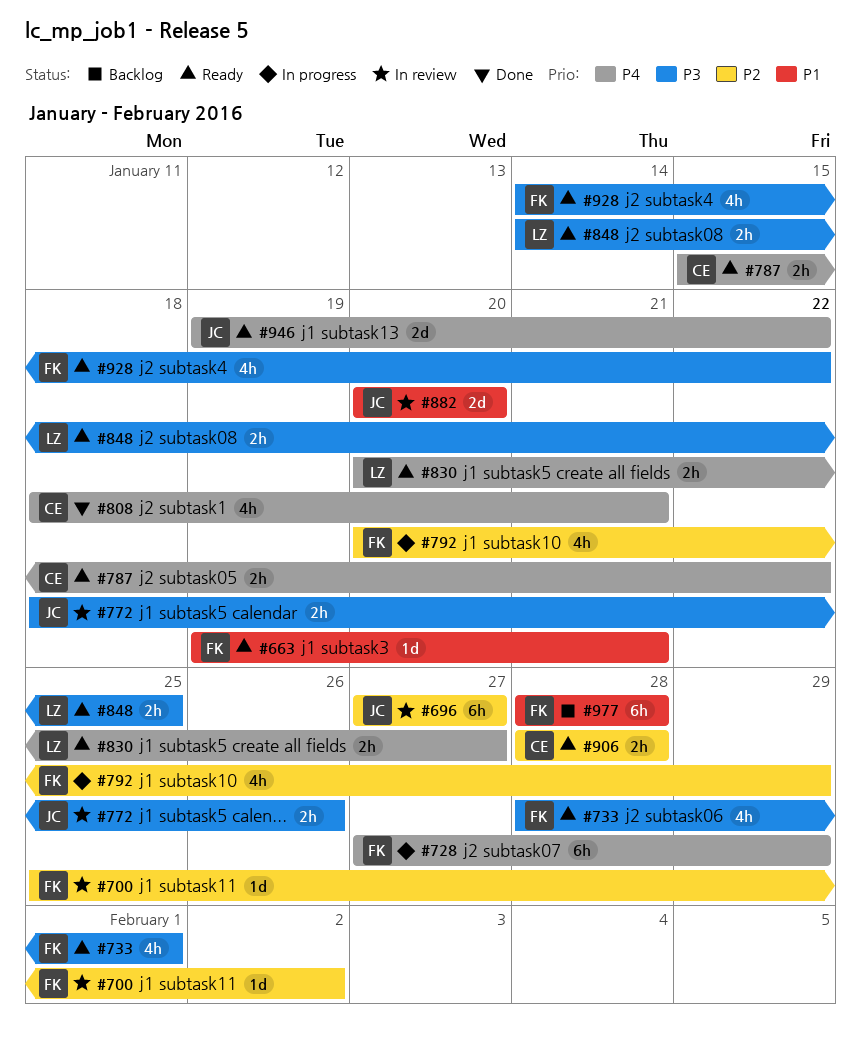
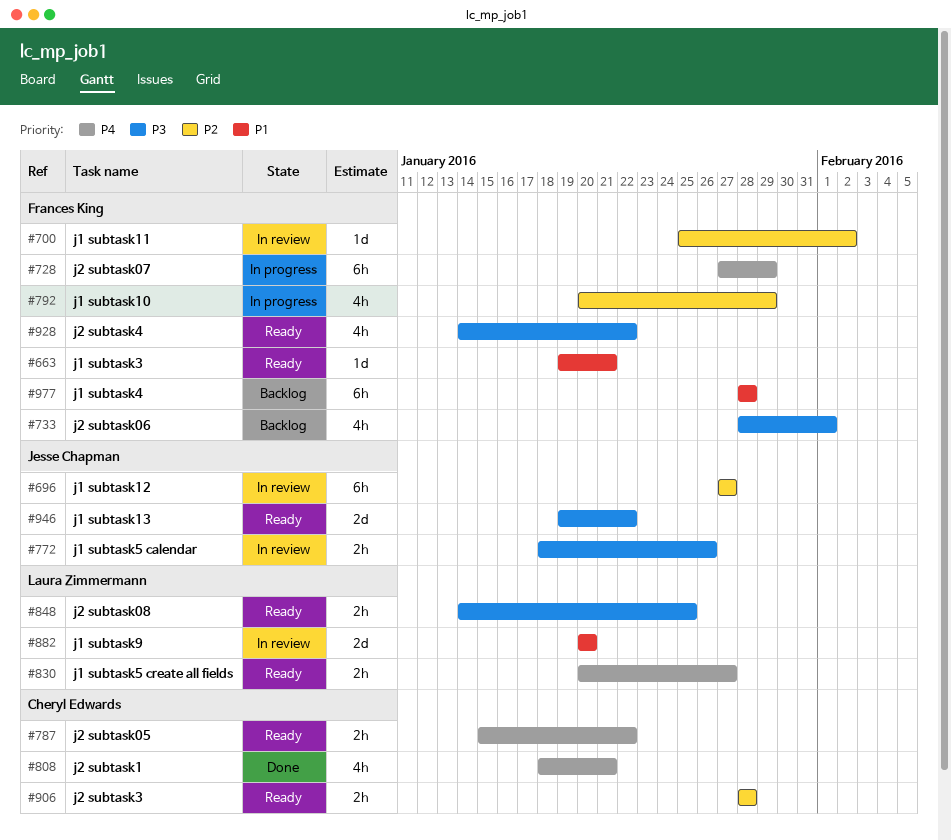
#733, status: Ready -> Backlog
#882, owner: Jesse Chapman -> Laura Zimmermann
#946, priority: P4 -> P3

